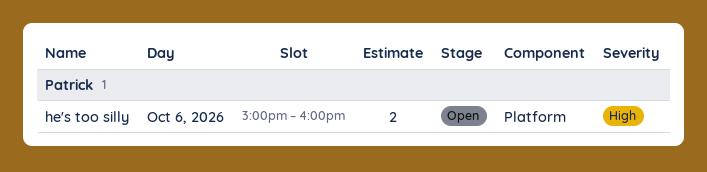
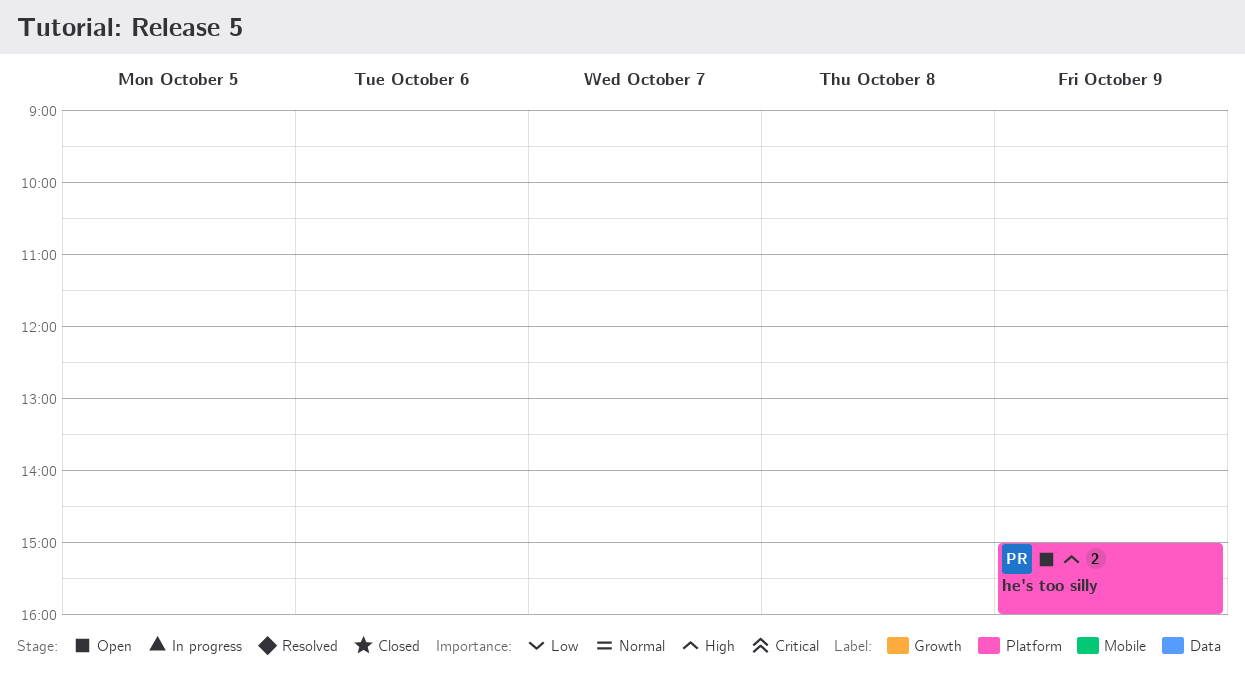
he's too silly, day: Oct 6 -> Oct 9

